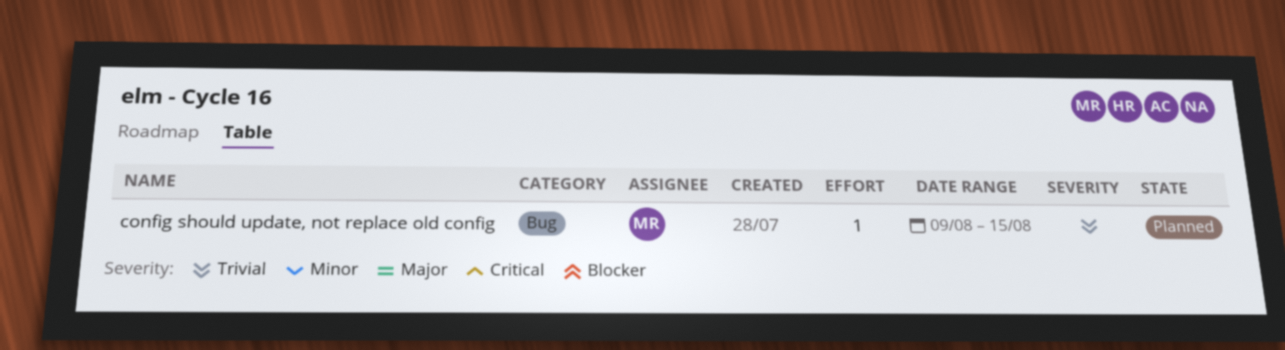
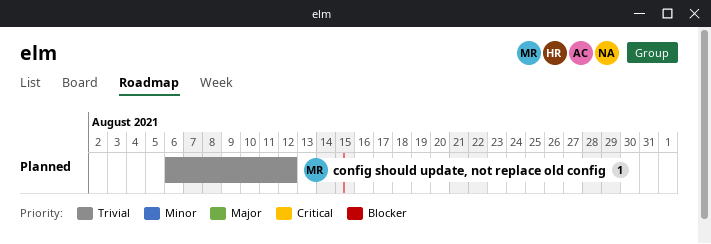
config should update, not replace old config, start: Aug 9 -> Aug 6
config should update, not replace old config, due: Aug 15 -> Aug 12

